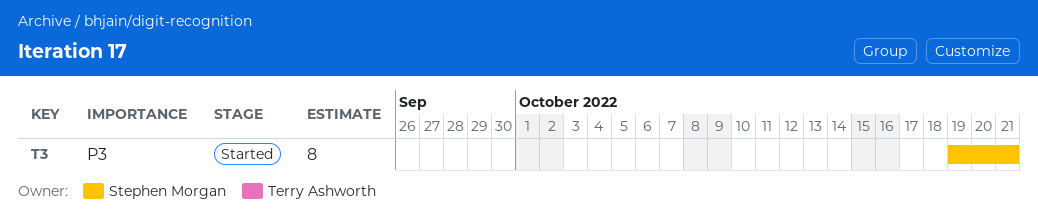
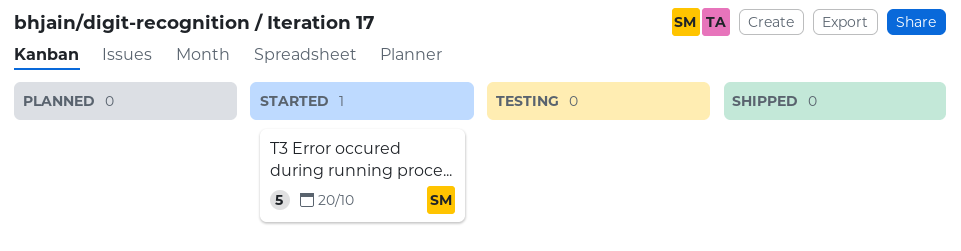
T3, estimate: 8 -> 5
T3, due: Oct 21 -> Oct 20

